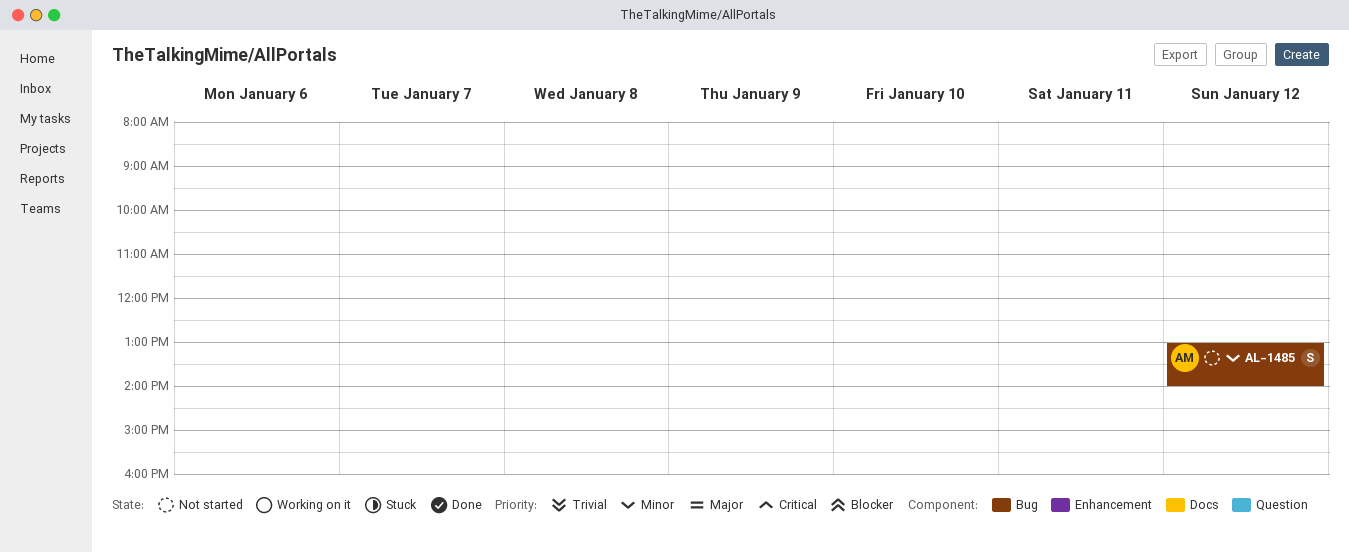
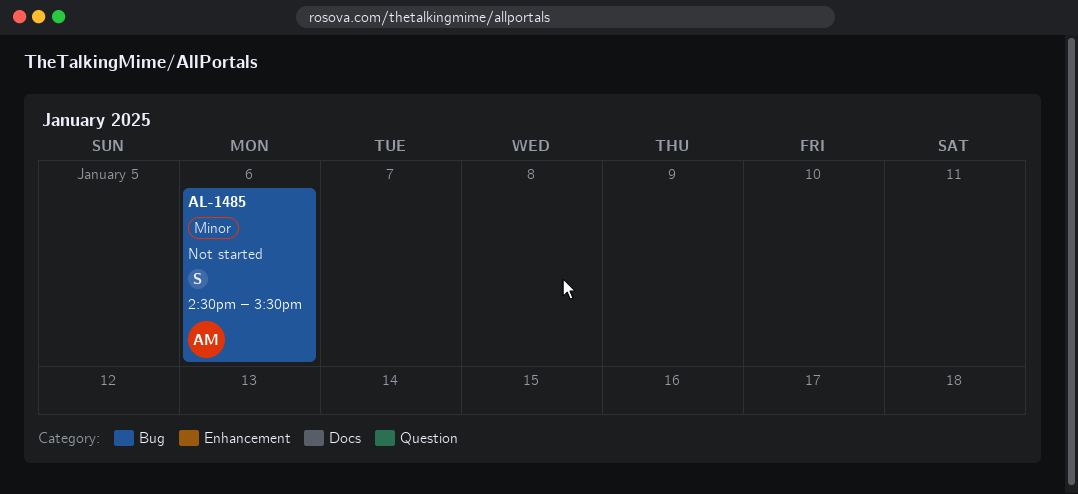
AL-1485, day: Jan 12 -> Jan 6
AL-1485, begins: 13:00 -> 14:30
AL-1485, ends: 14:00 -> 15:30

